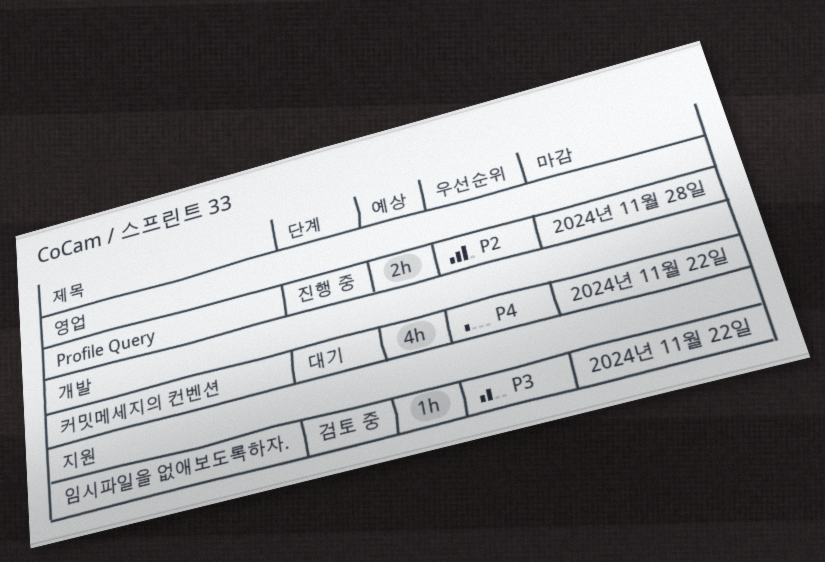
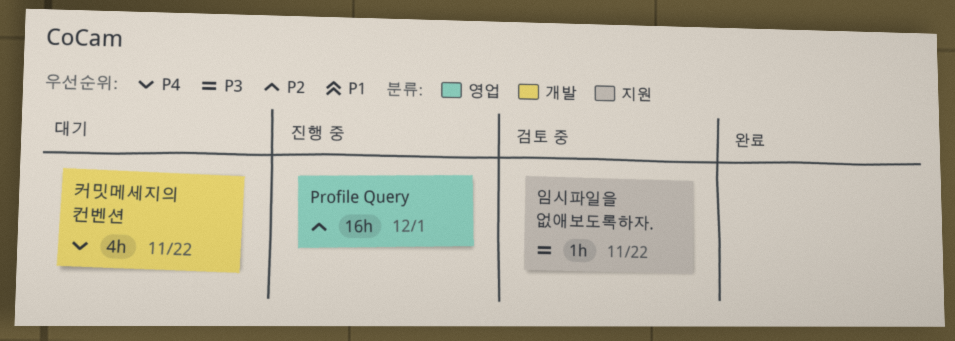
Profile Query, estimate: 2h -> 16h
Profile Query, due: Nov 28 -> Dec 1

